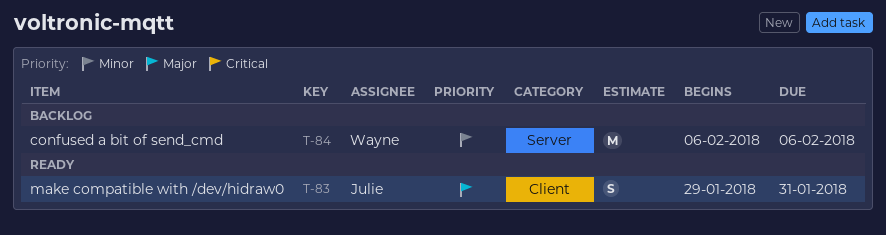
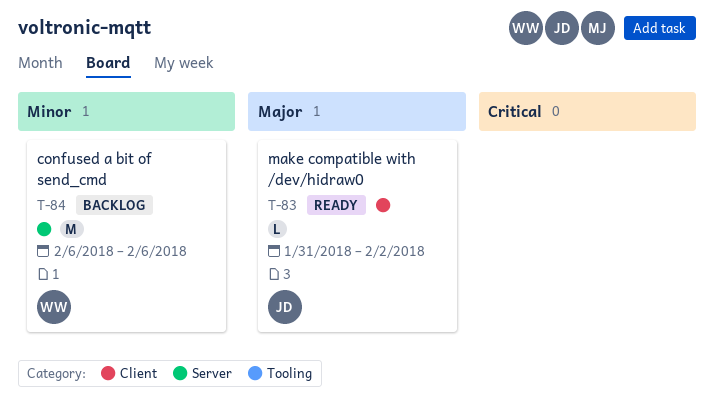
T-83, estimate: S -> L
T-83, start: Jan 29 -> Jan 31
T-83, due: Jan 31 -> Feb 2

